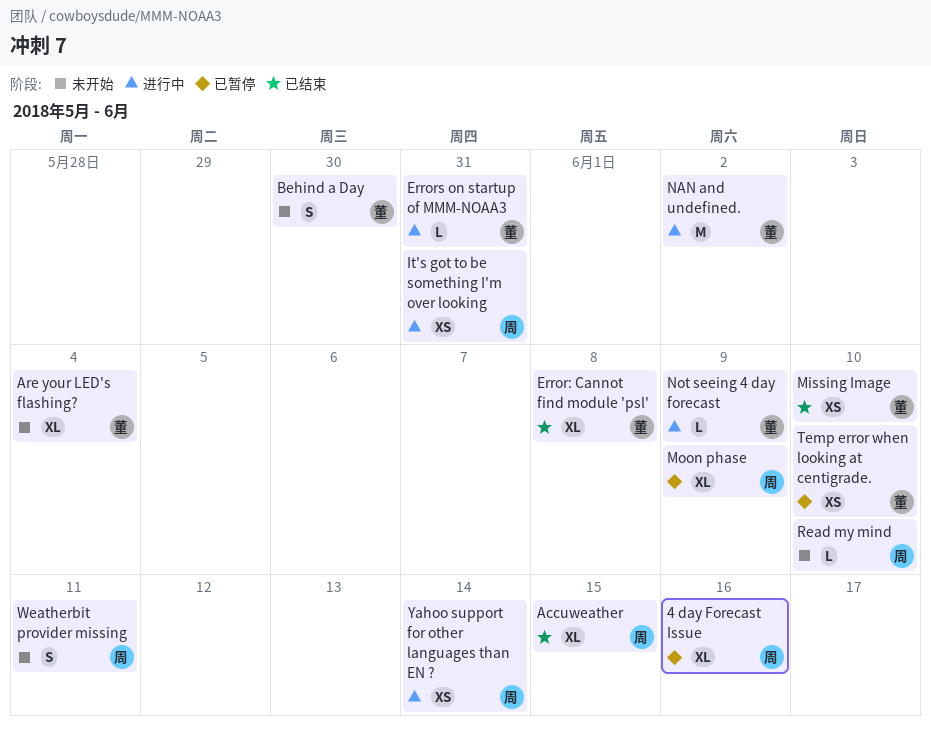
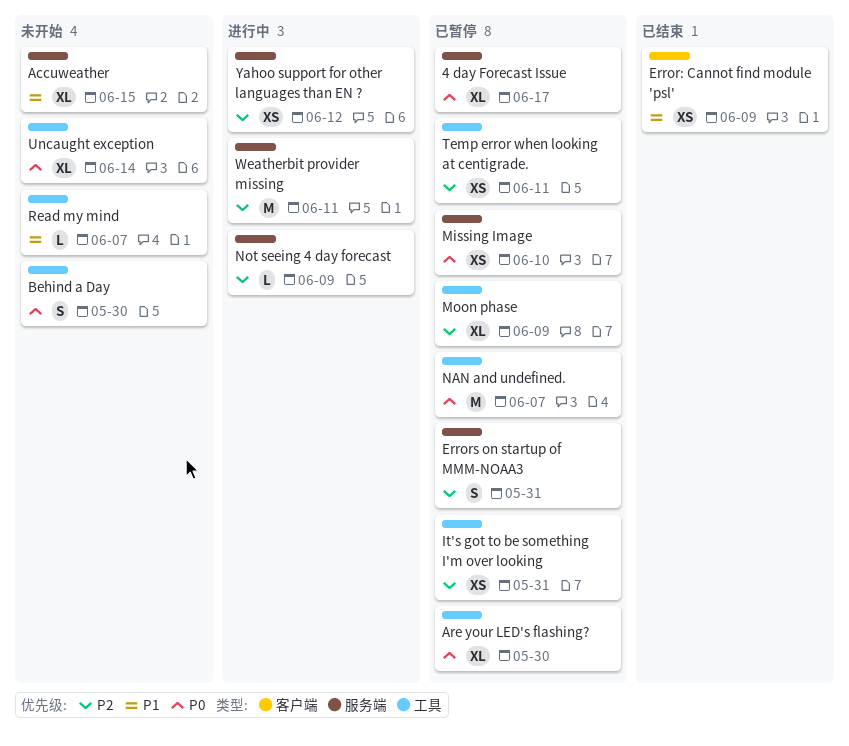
4 day Forecast Issue, due: Jun 16 -> Jun 17
Accuweather, status: 已结束 -> 未开始
Are your LED's flashing?, status: 未开始 -> 已暂停
Are your LED's flashing?, due: Jun 4 -> May 30
Error: Cannot find module 'psl', estimate: XL -> XS
Error: Cannot find module 'psl', due: Jun 8 -> Jun 9
Errors on startup of MMM-NOAA3, status: 进行中 -> 已暂停
Errors on startup of MMM-NOAA3, estimate: L -> S
It's got to be something I'm over looking, status: 进行中 -> 已暂停
Missing Image, status: 已结束 -> 已暂停
NAN and undefined., status: 进行中 -> 已暂停
NAN and undefined., due: Jun 2 -> Jun 7
Read my mind, due: Jun 10 -> Jun 7
Temp error when looking at centigrade., due: Jun 10 -> Jun 11
Uncaught exception: none -> present
Weatherbit provider missing, status: 未开始 -> 进行中
Weatherbit provider missing, estimate: S -> M
Yahoo support for other languages than EN ?, due: Jun 14 -> Jun 12

